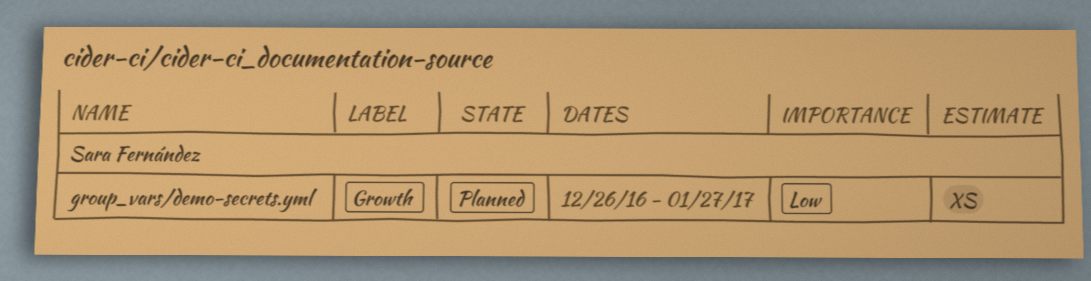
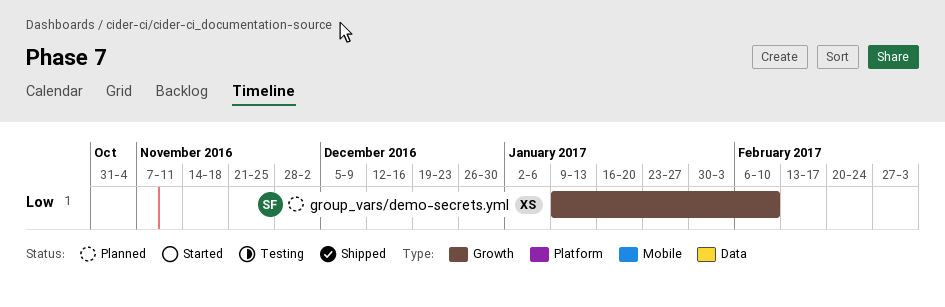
group_vars/demo-secrets.yml, start: Dec 26 -> Jan 9
group_vars/demo-secrets.yml, due: Jan 27 -> Feb 10

